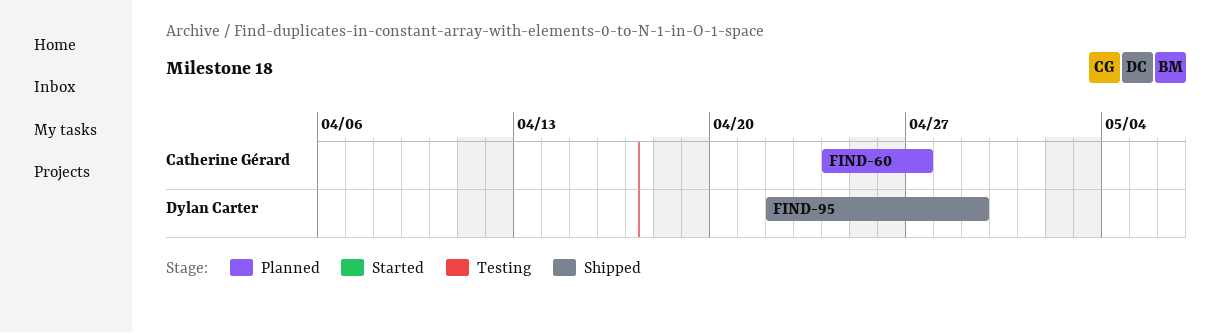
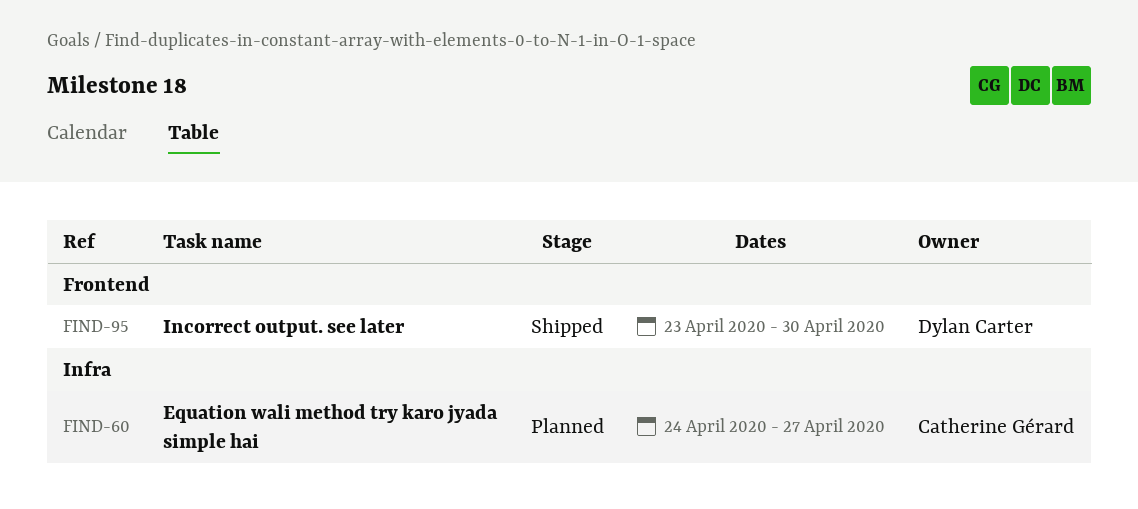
FIND-95, start: Apr 22 -> Apr 23
FIND-95, due: Apr 29 -> Apr 30

